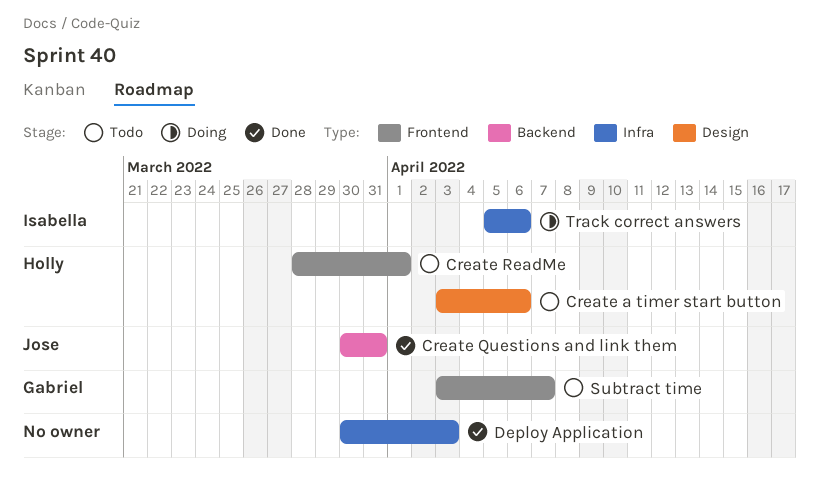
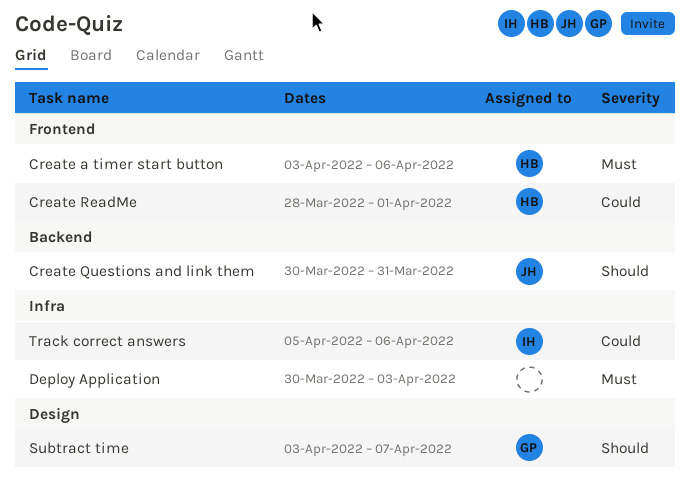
Create a timer start button, label: Design -> Frontend
Subtract time, label: Frontend -> Design

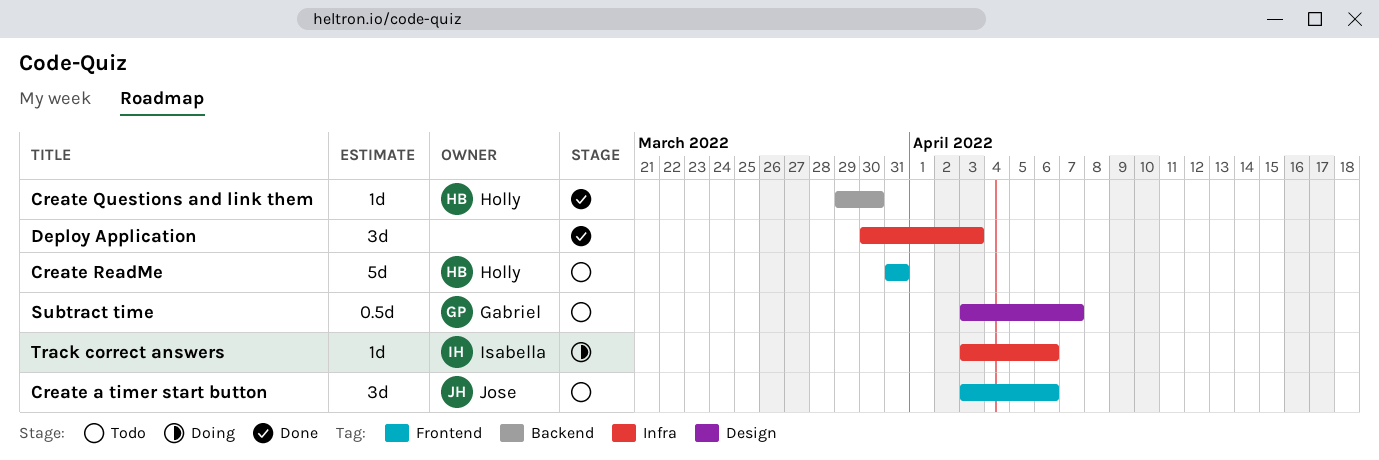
Create a timer start button, owner: Holly -> Jose
Create Questions and link them, owner: Jose -> Holly
Create Questions and link them, start: Mar 30 -> Mar 29
Create Questions and link them, due: Mar 31 -> Mar 30
Create ReadMe, start: Mar 28 -> Mar 31
Create ReadMe, due: Apr 1 -> Mar 31
Track correct answers, start: Apr 5 -> Apr 3

